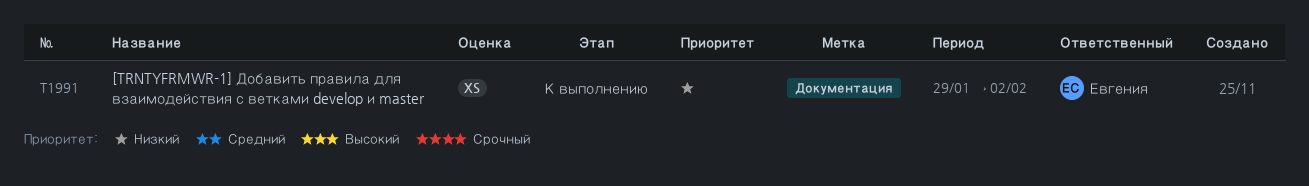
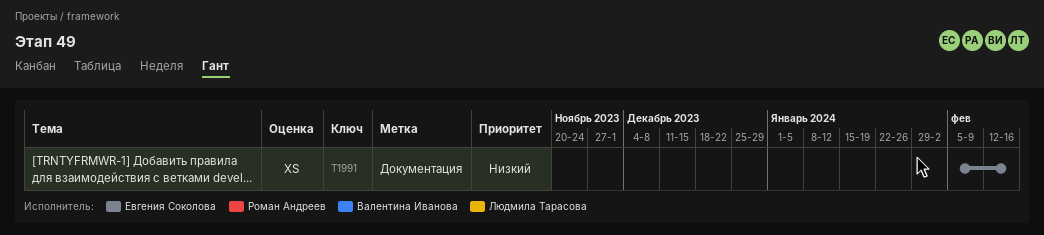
T1991, start: Jan 29 -> Feb 5
T1991, due: Feb 2 -> Feb 16

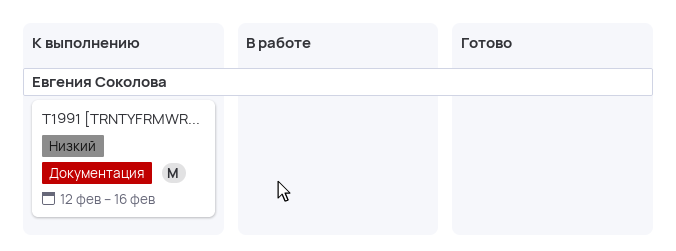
T1991, estimate: XS -> M
T1991, start: Feb 5 -> Feb 12

